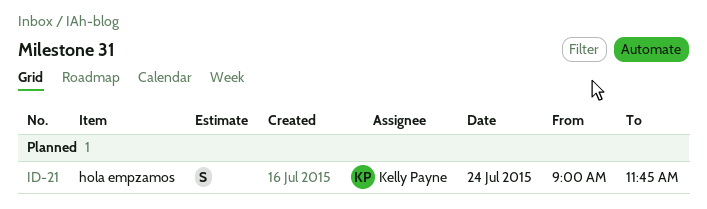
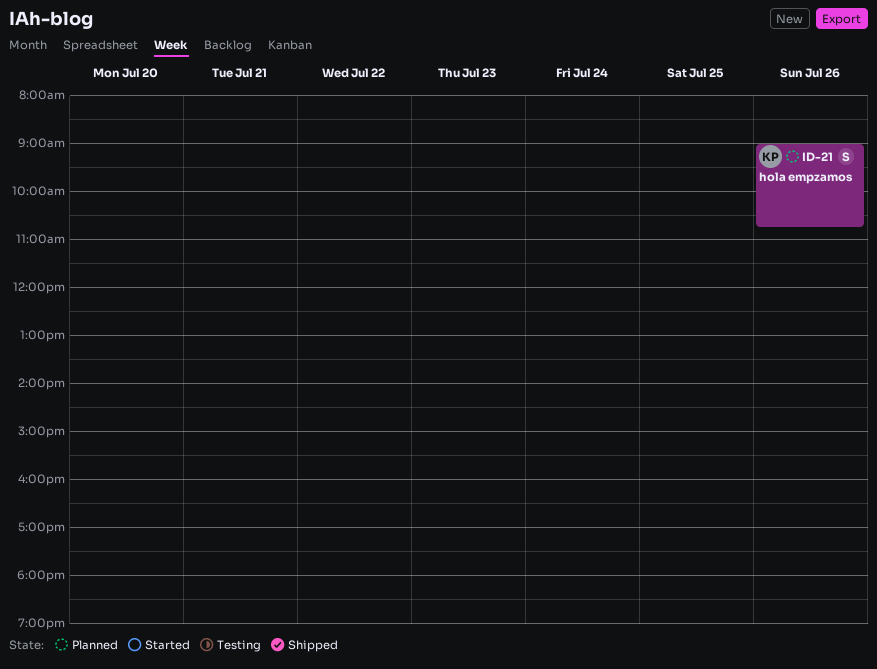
ID-21, day: Jul 24 -> Jul 26
ID-21, ends: 11:45 -> 10:45

